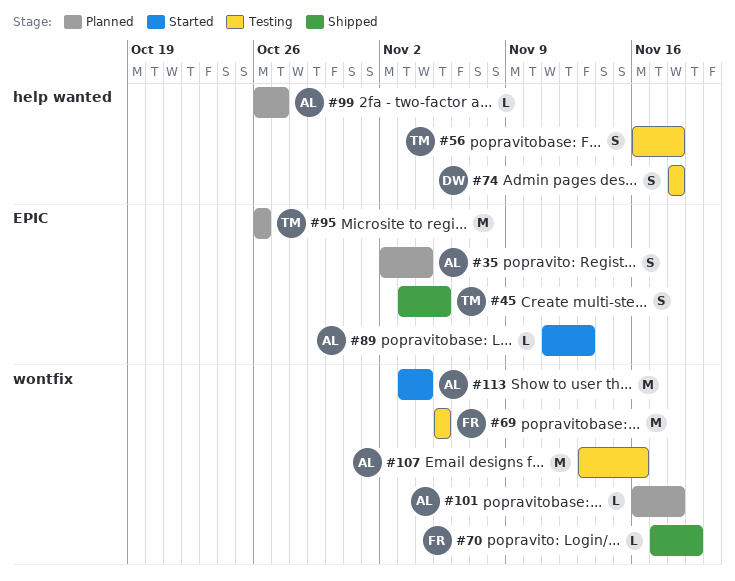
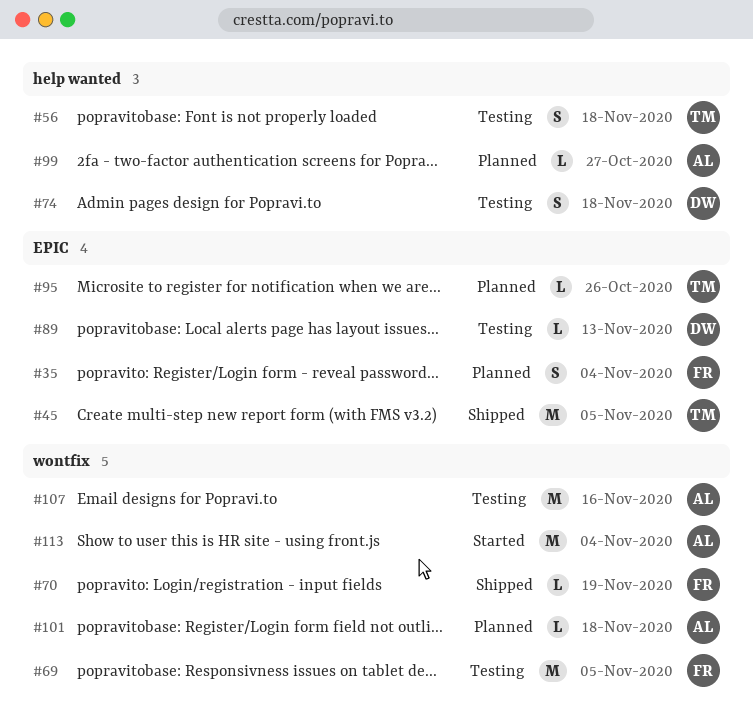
#35, owner: AL -> FR
#45, estimate: S -> M
#89, status: Started -> Testing
#89, owner: AL -> DW
#95, estimate: M -> L

